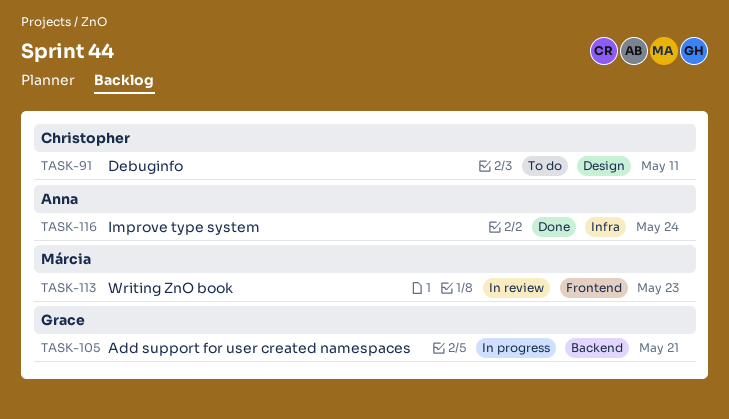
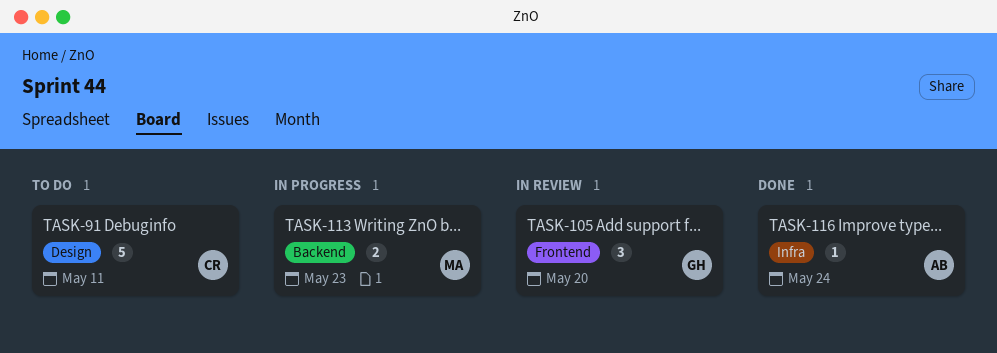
TASK-105, status: In progress -> In review
TASK-105, label: Backend -> Frontend
TASK-105, due: May 21 -> May 20
TASK-113, status: In review -> In progress
TASK-113, label: Frontend -> Backend

